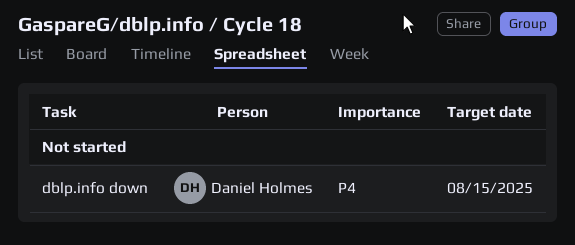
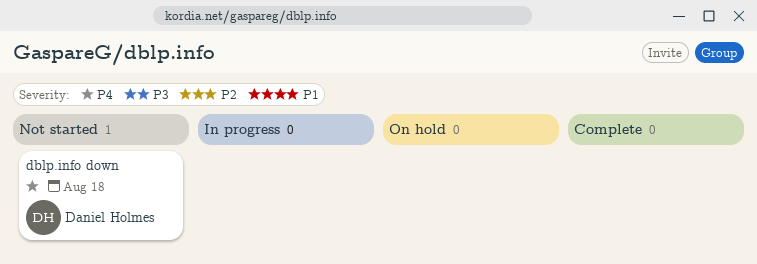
dblp.info down, due: Aug 15 -> Aug 18

